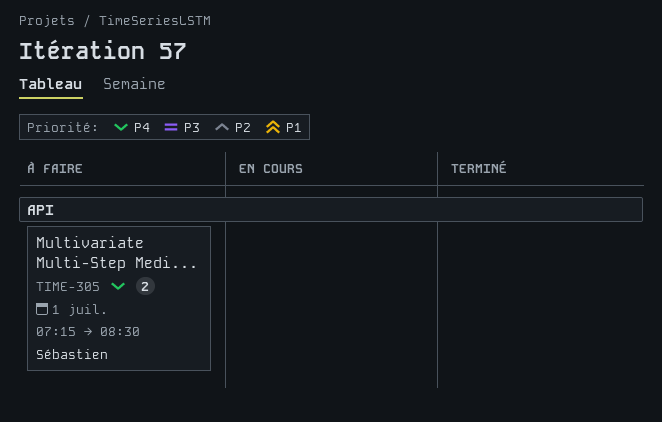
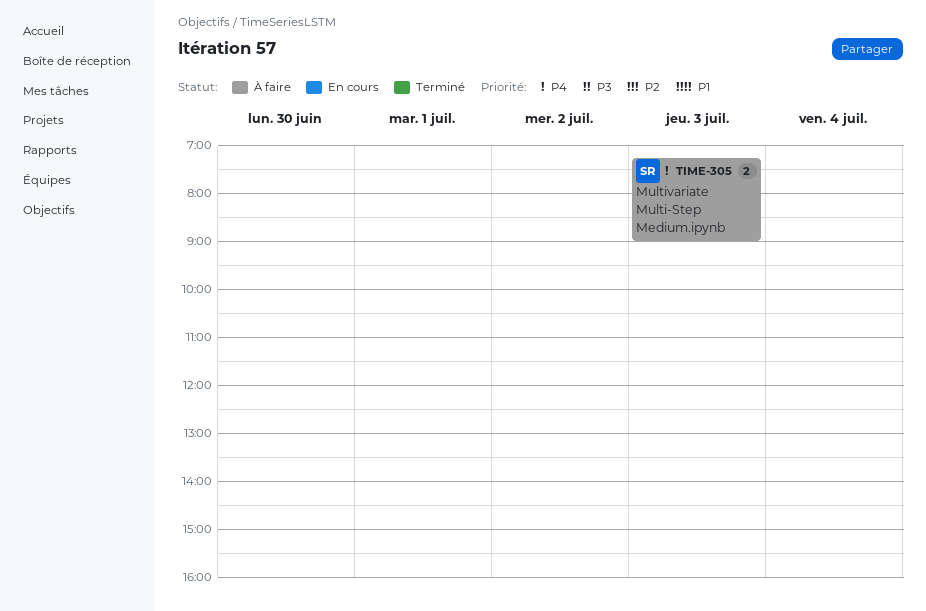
TIME-305, day: Jul 1 -> Jul 3
TIME-305, ends: 08:30 -> 09:00

